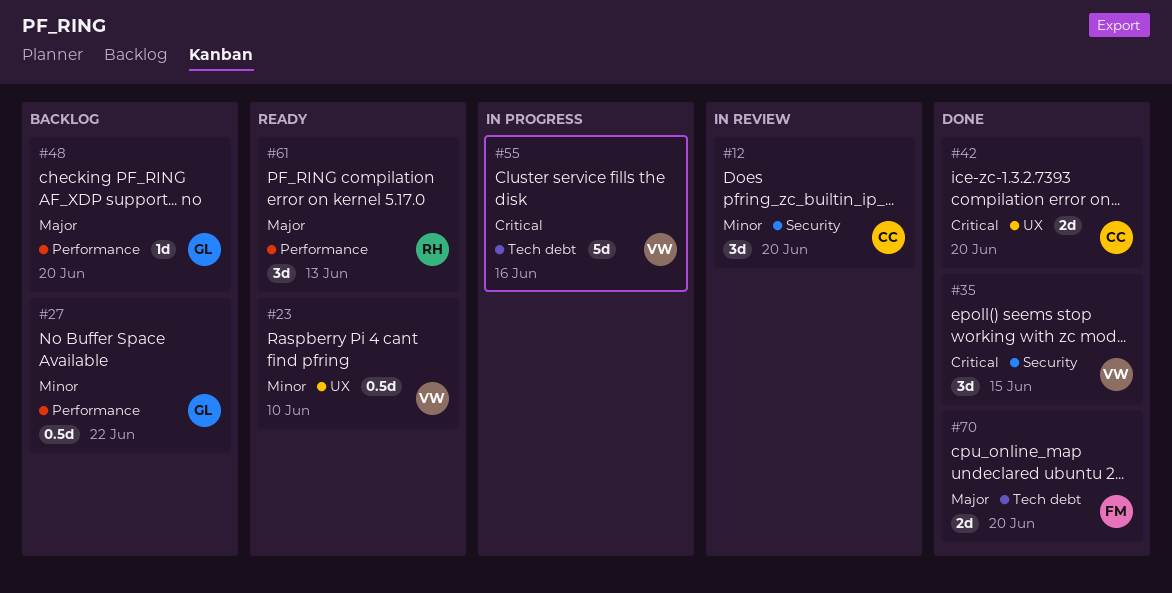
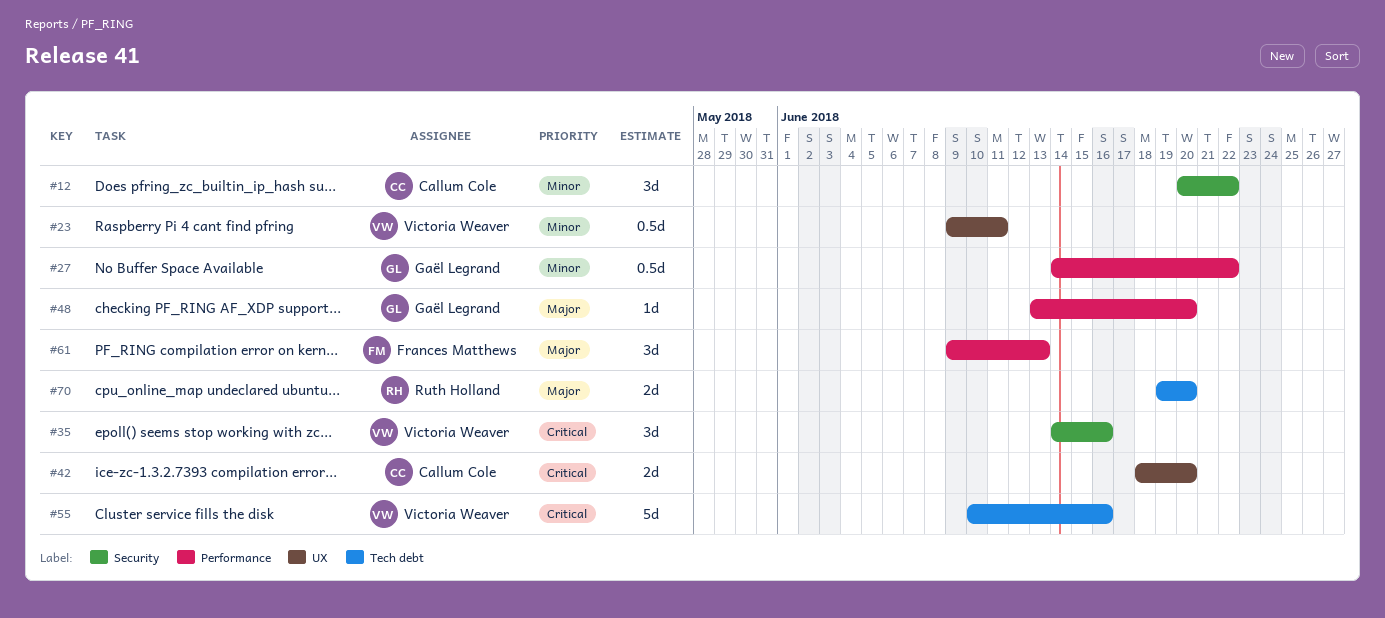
#12, due: Jun 20 -> Jun 22
#23, due: Jun 10 -> Jun 11
#35, due: Jun 15 -> Jun 16
#61, owner: Ruth Holland -> Frances Matthews
#70, owner: Frances Matthews -> Ruth Holland

